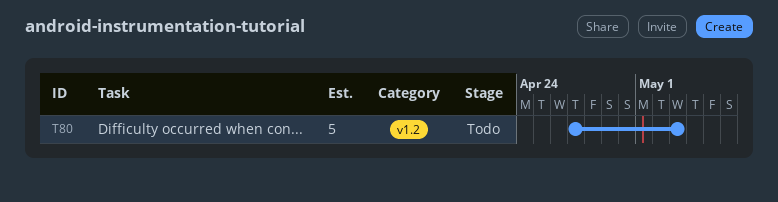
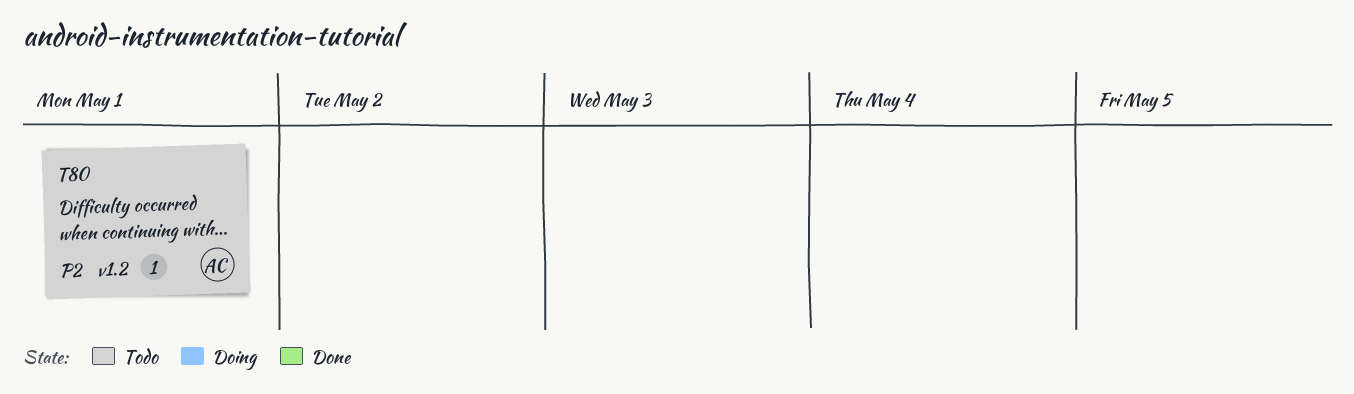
T80, estimate: 5 -> 1
T80, due: May 3 -> May 1

